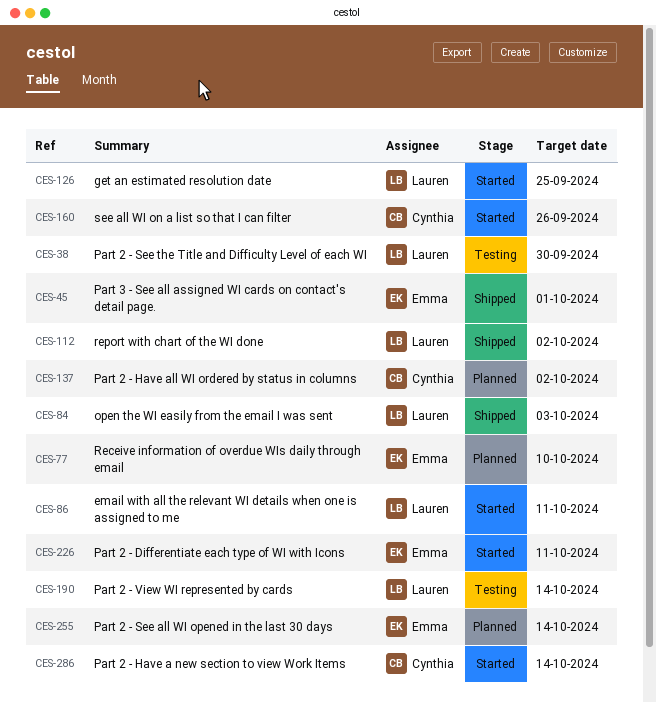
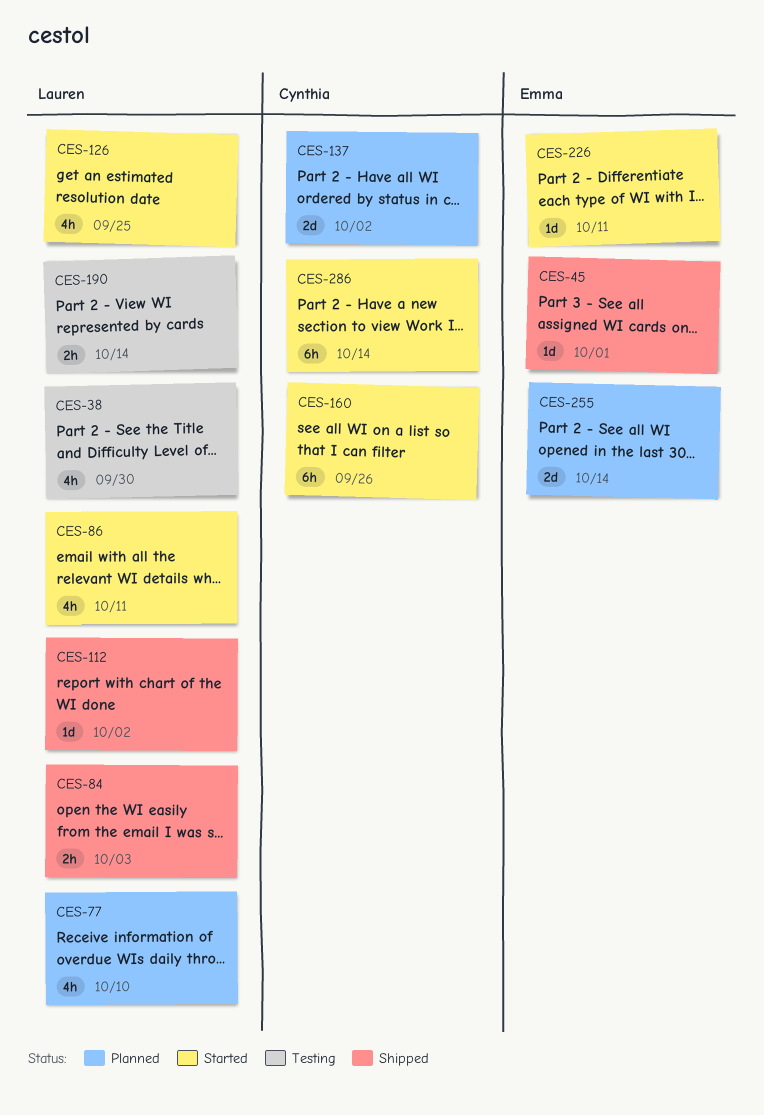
CES-77, owner: Emma -> Lauren

